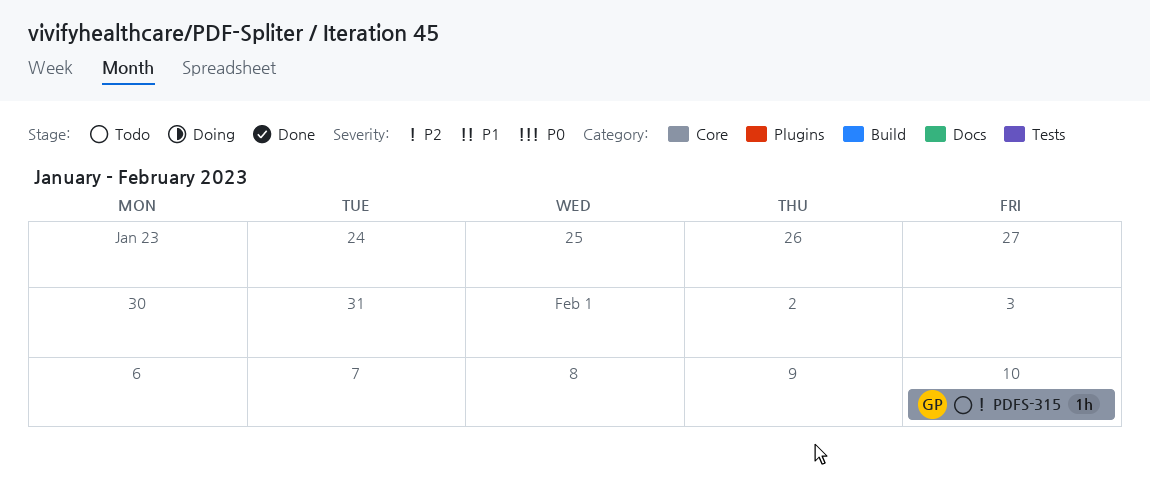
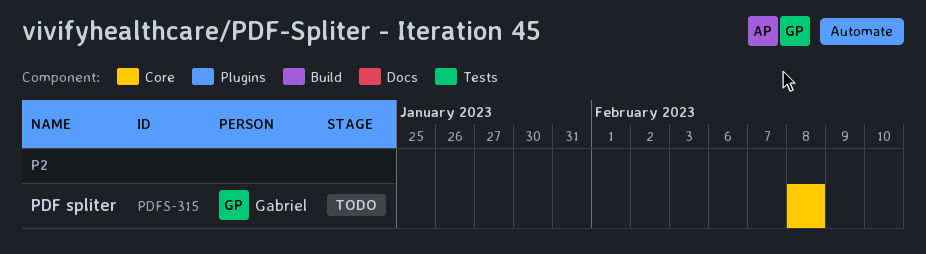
PDFS-315, start: Feb 10 -> Feb 8
PDFS-315, due: Feb 10 -> Feb 8

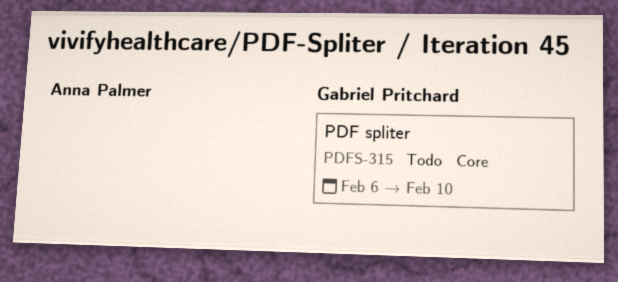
PDFS-315, start: Feb 8 -> Feb 6
PDFS-315, due: Feb 8 -> Feb 10

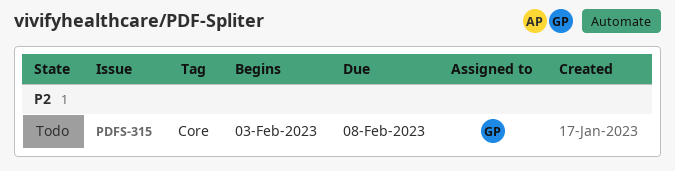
PDFS-315, start: Feb 6 -> Feb 3
PDFS-315, due: Feb 10 -> Feb 8

